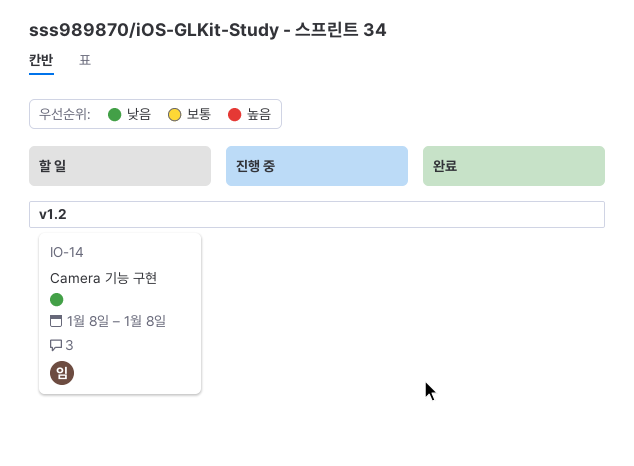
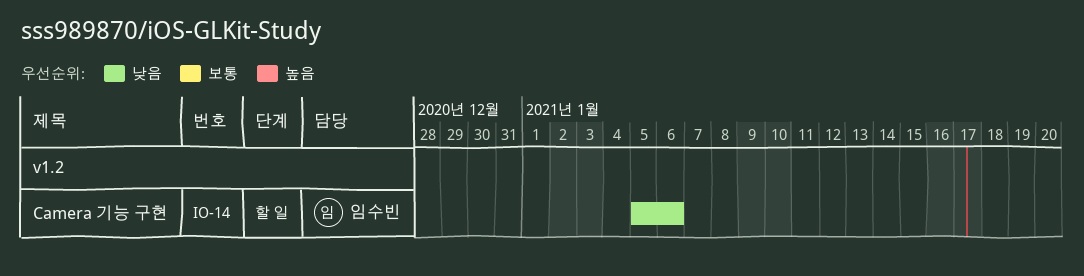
IO-14, start: Jan 8 -> Jan 5
IO-14, due: Jan 8 -> Jan 6

